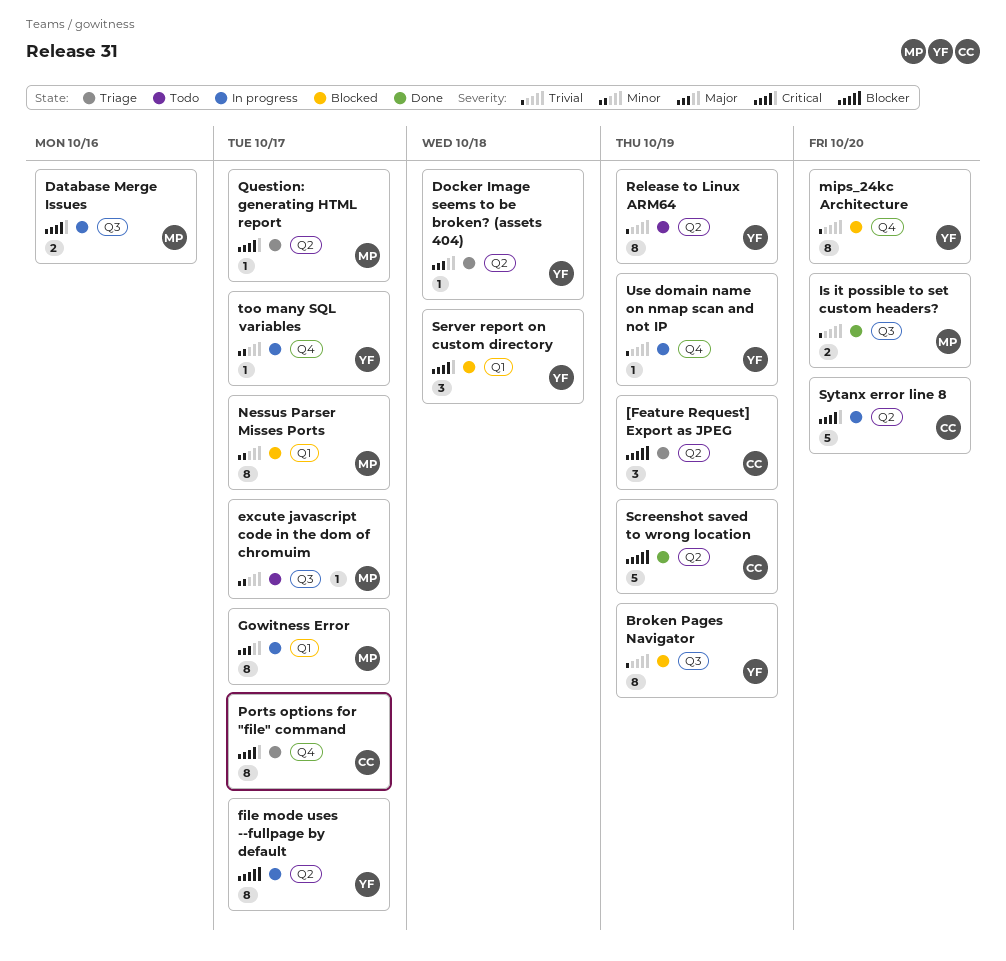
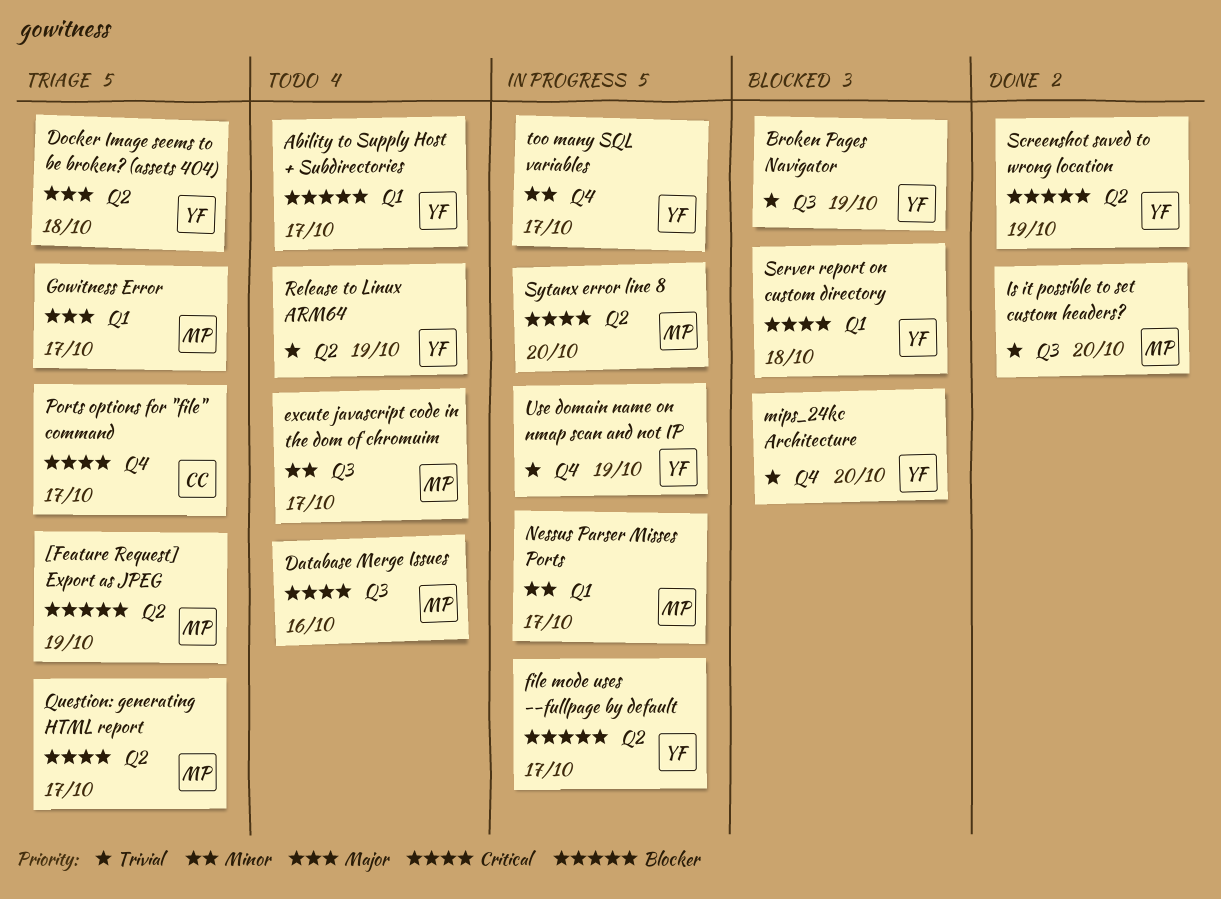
[Feature Request] Export as JPEG, owner: CC -> MP
Ability to Supply Host + Subdirectories: none -> present
Database Merge Issues, status: In progress -> Todo
Gowitness Error, status: In progress -> Triage
Nessus Parser Misses Ports, status: Blocked -> In progress
Screenshot saved to wrong location, owner: CC -> YF
Sytanx error line 8, owner: CC -> MP

